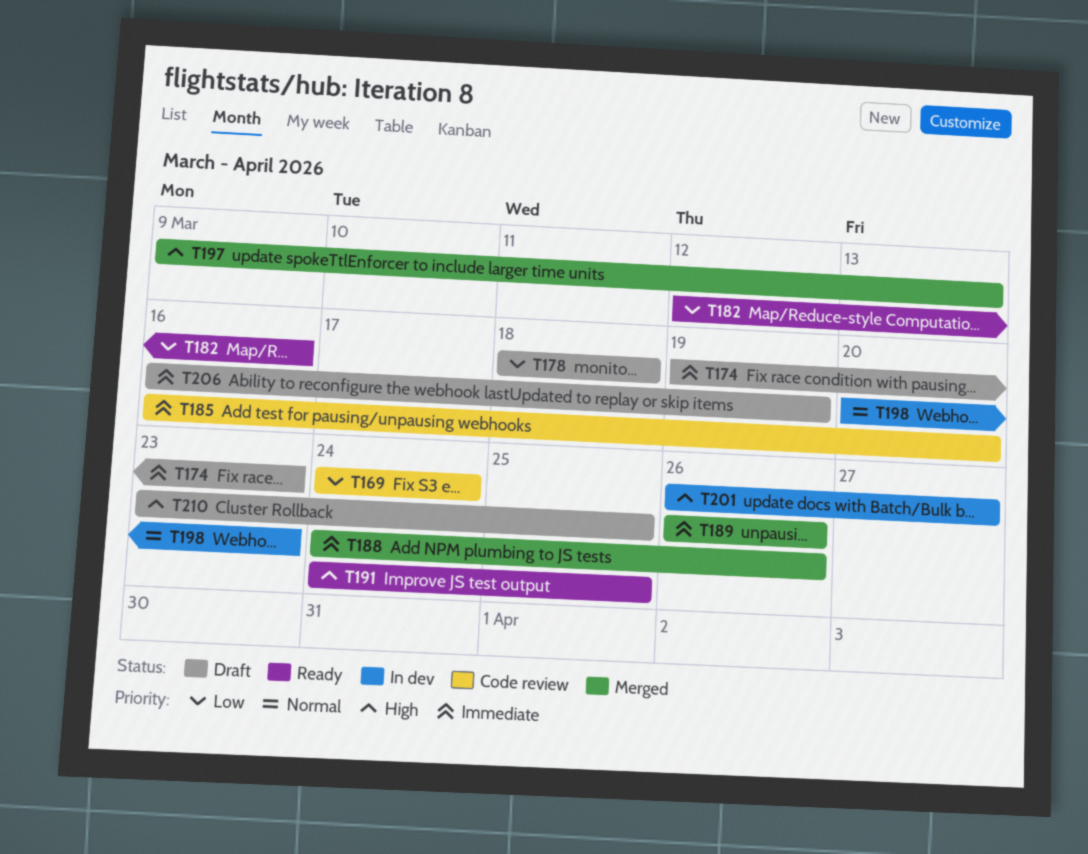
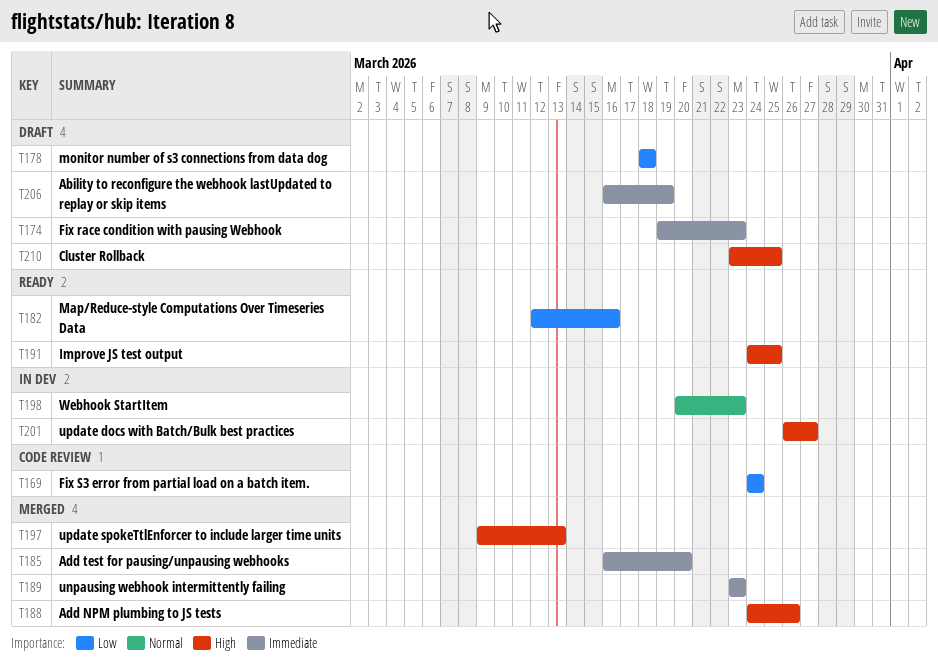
T185, status: Code review -> Merged
T188, priority: Immediate -> High
T189, start: Mar 26 -> Mar 23
T189, due: Mar 26 -> Mar 23

